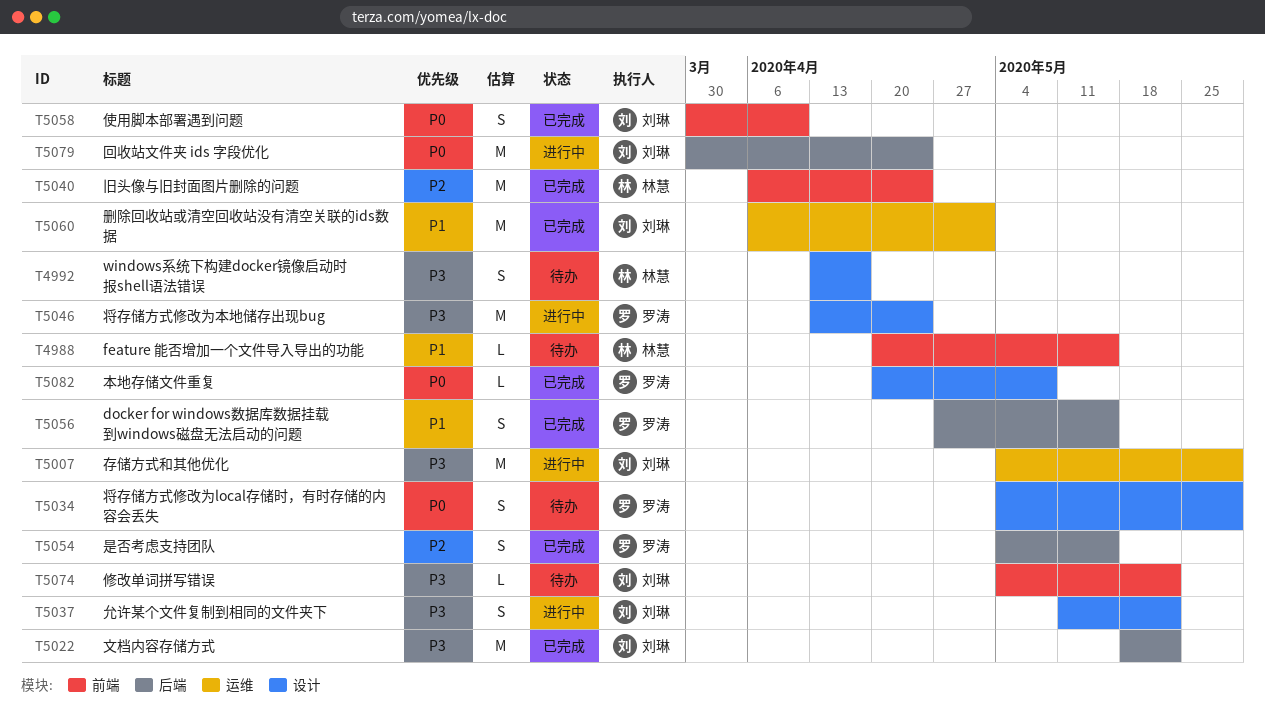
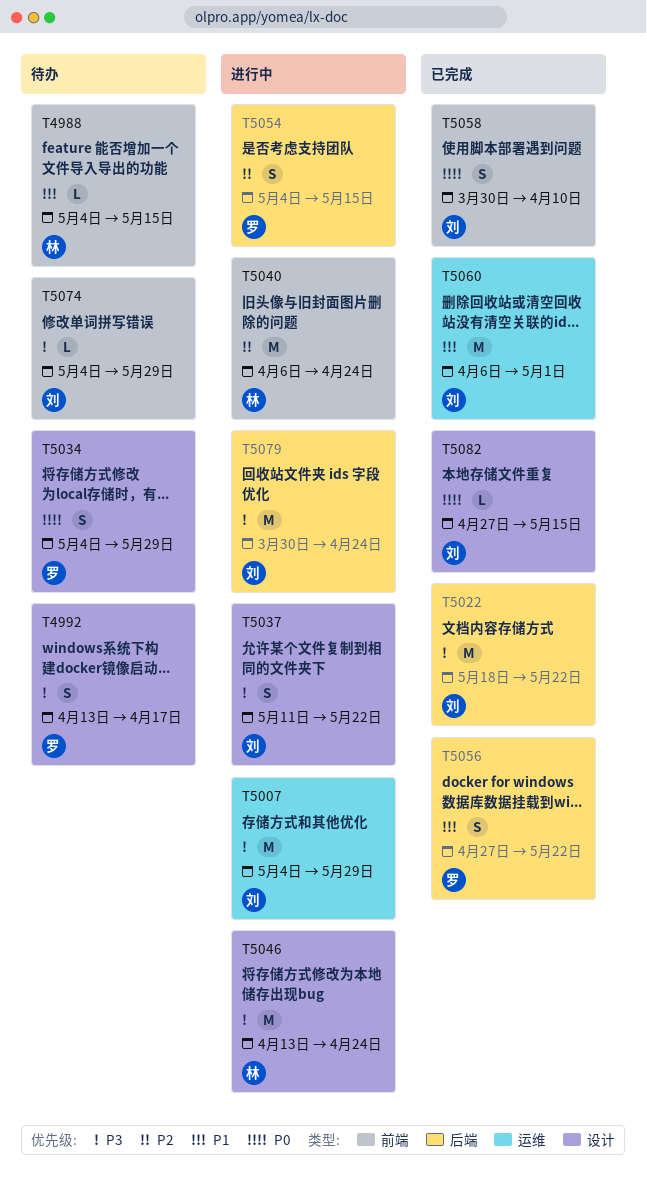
T4988, start: Apr 20 -> May 4
T4992, owner: 林慧 -> 罗涛
T5040, status: 已完成 -> 进行中
T5046, owner: 罗涛 -> 林慧
T5054, status: 已完成 -> 进行中
T5056, due: May 15 -> May 22
T5074, due: May 22 -> May 29
T5079, priority: P0 -> P3
T5082, owner: 罗涛 -> 刘琳
T5082, start: Apr 20 -> Apr 27
T5082, due: May 8 -> May 15

